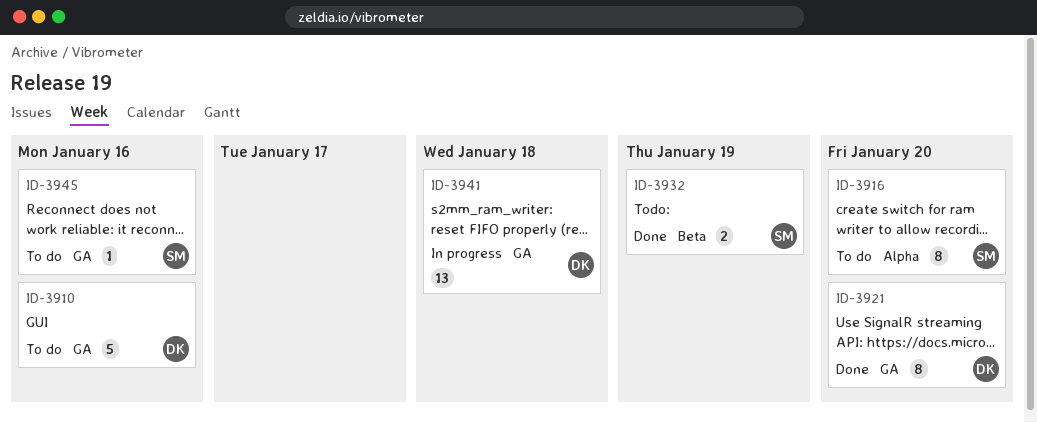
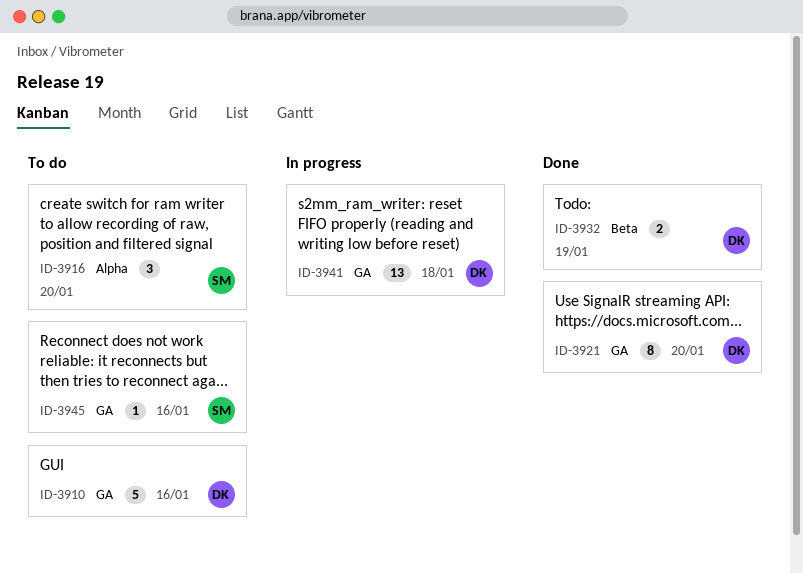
ID-3916, estimate: 8 -> 3
ID-3932, owner: SM -> DK

